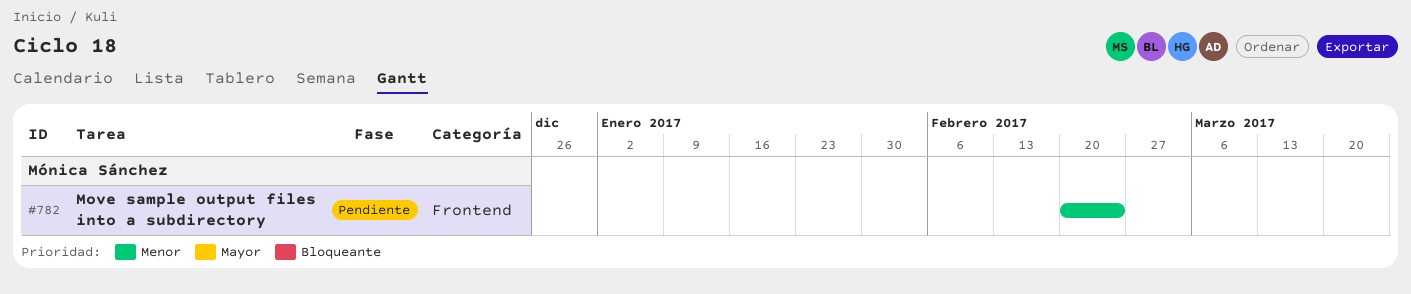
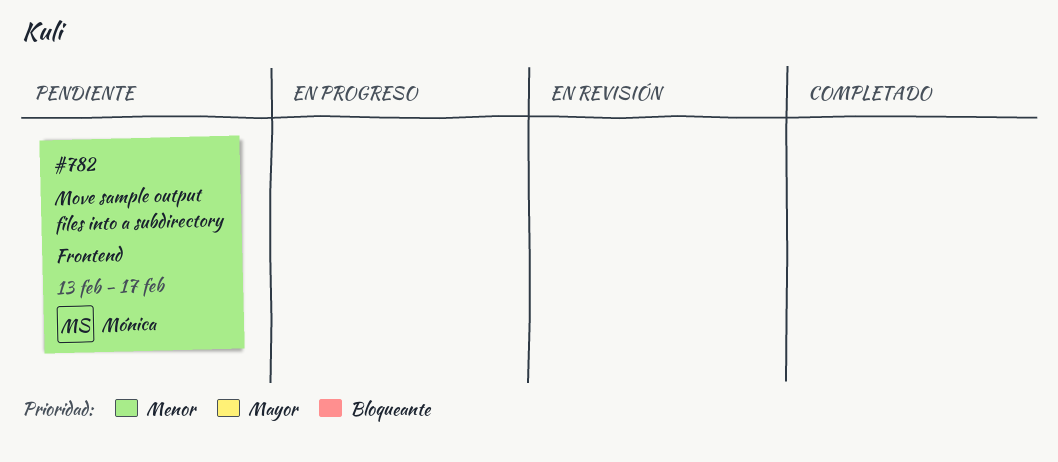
#782, start: Feb 20 -> Feb 13
#782, due: Feb 24 -> Feb 17

